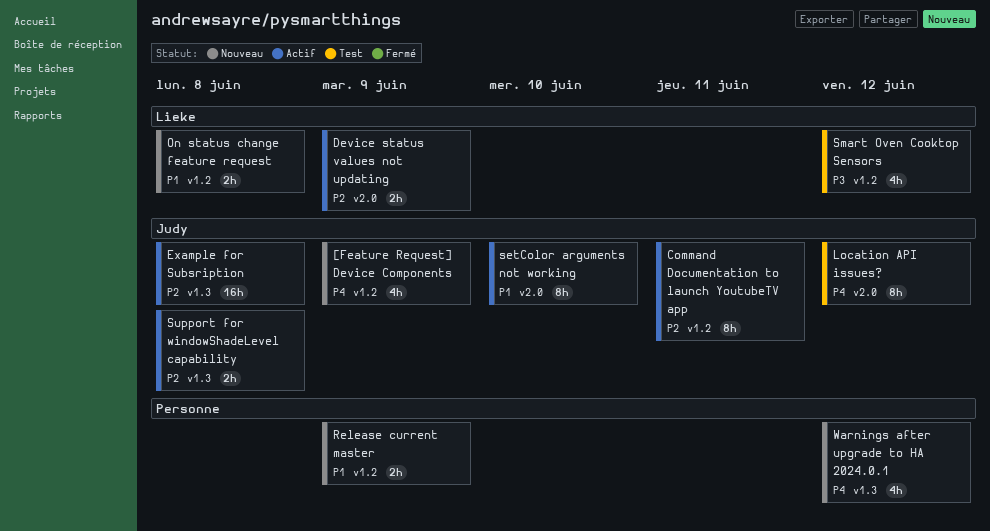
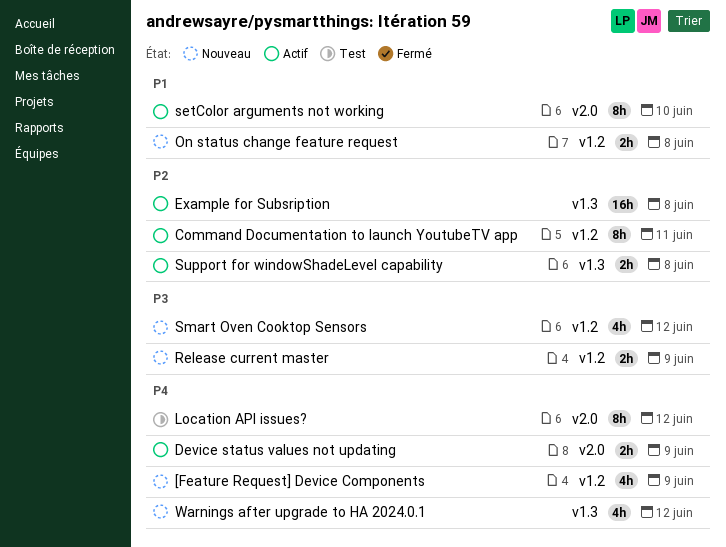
Device status values not updating, priority: P2 -> P4
Release current master, priority: P1 -> P3
Smart Oven Cooktop Sensors, status: Test -> Nouveau

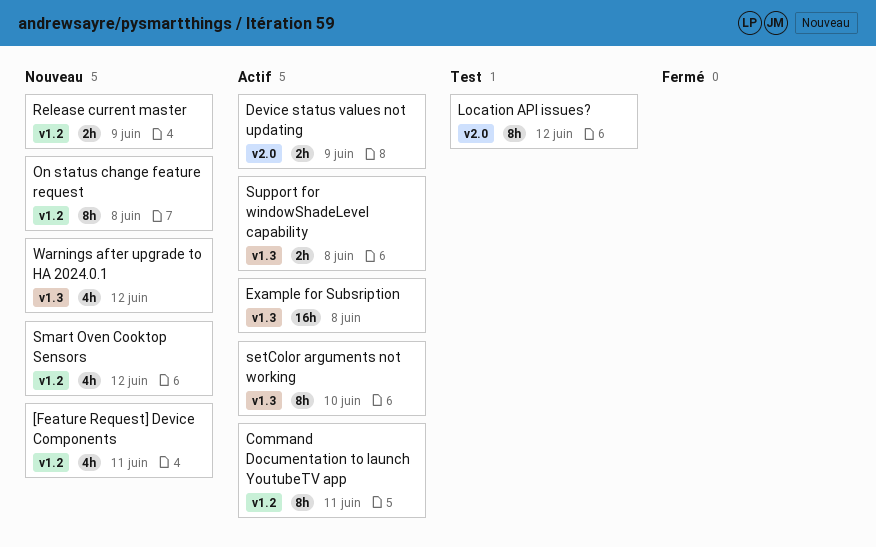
[Feature Request] Device Components, due: Jun 9 -> Jun 11
On status change feature request, estimate: 2h -> 8h
setColor arguments not working, label: v2.0 -> v1.3

